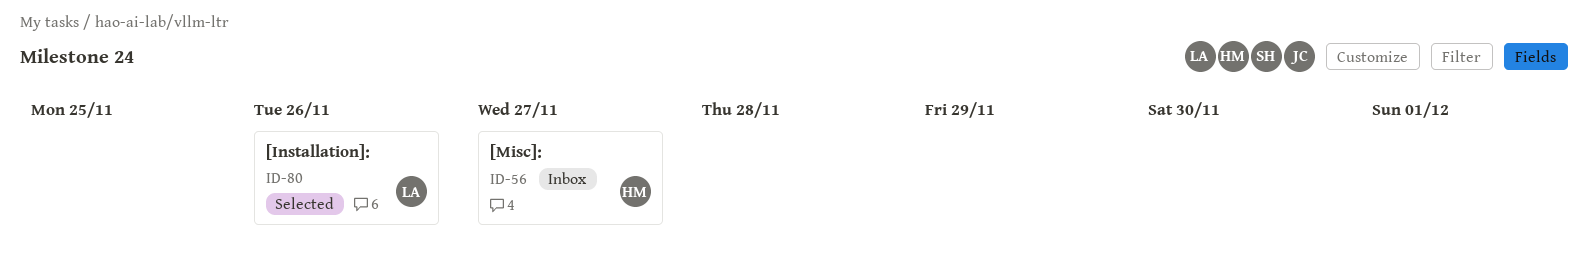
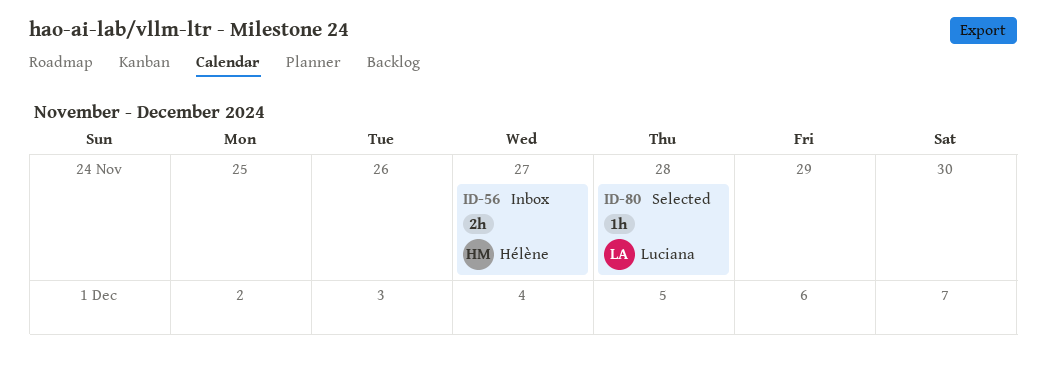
ID-80, due: Nov 26 -> Nov 28

